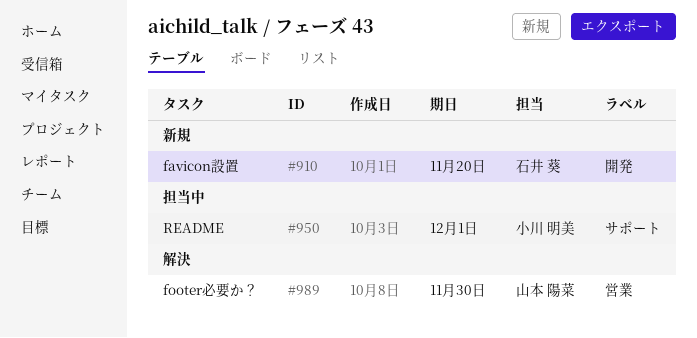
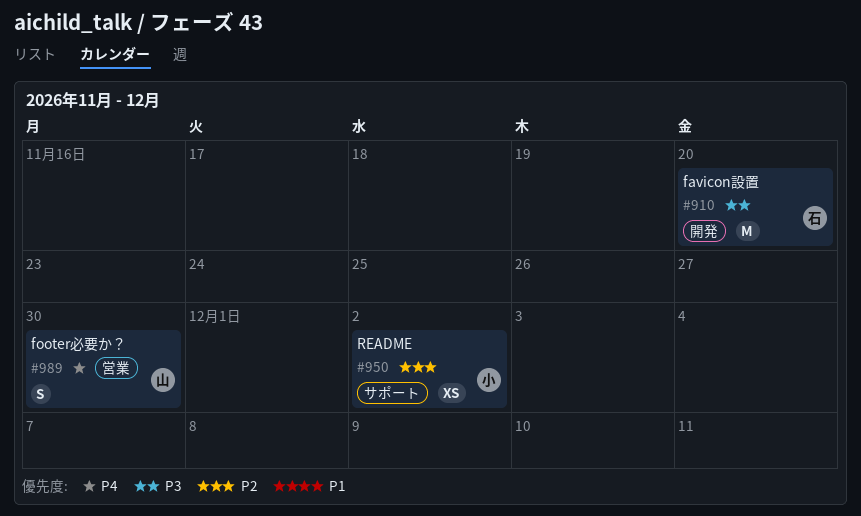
#950, due: Dec 1 -> Dec 2

